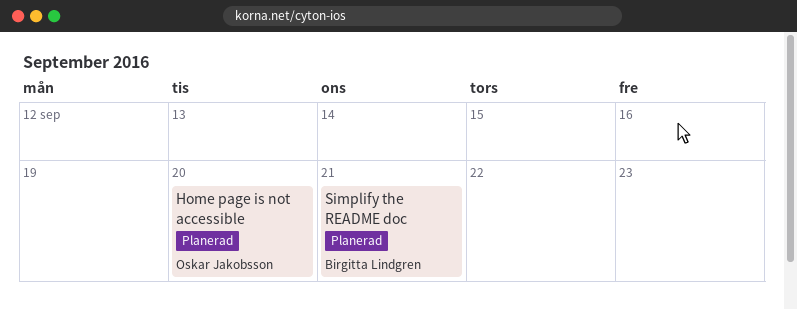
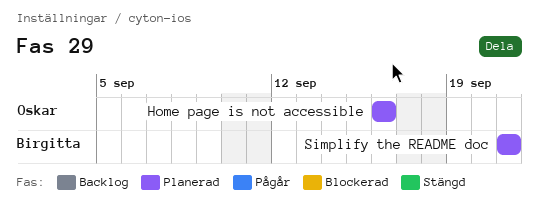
Home page is not accessible, due: Sep 20 -> Sep 16

